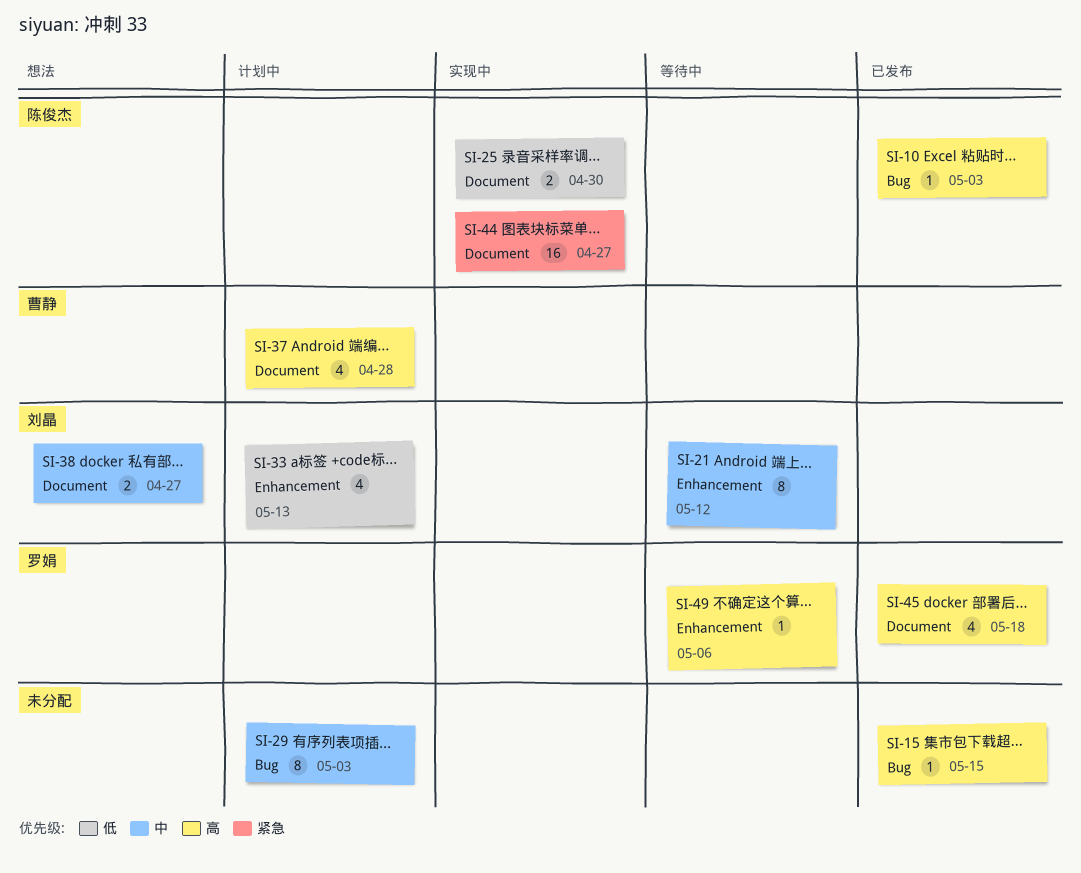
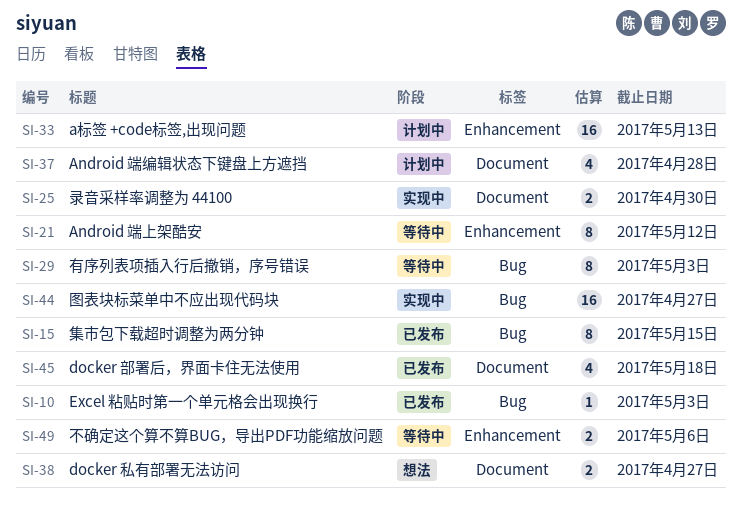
SI-15, estimate: 1 -> 8
SI-29, status: 计划中 -> 等待中
SI-33, estimate: 4 -> 16
SI-44, label: Document -> Bug
SI-49, estimate: 1 -> 2

